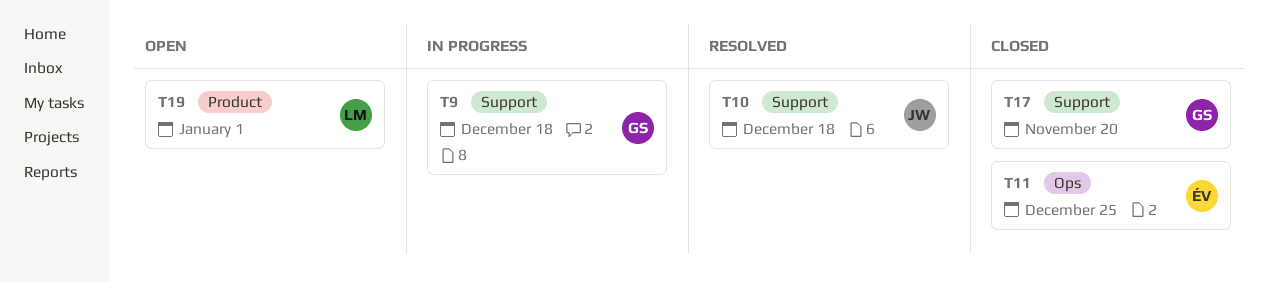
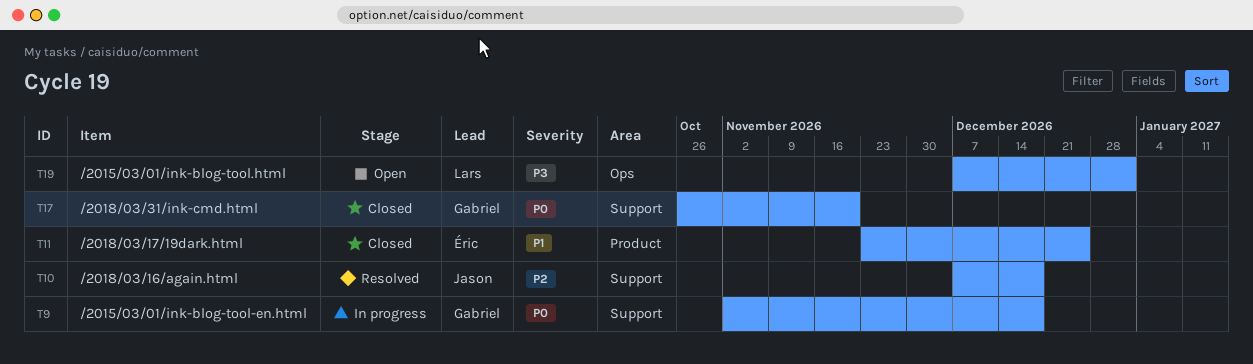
T11, label: Ops -> Product
T19, label: Product -> Ops

